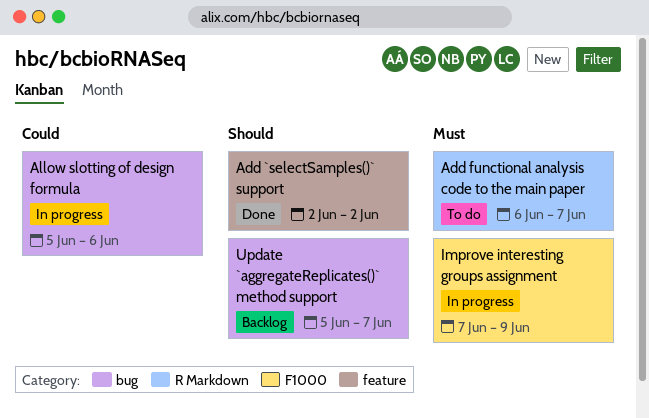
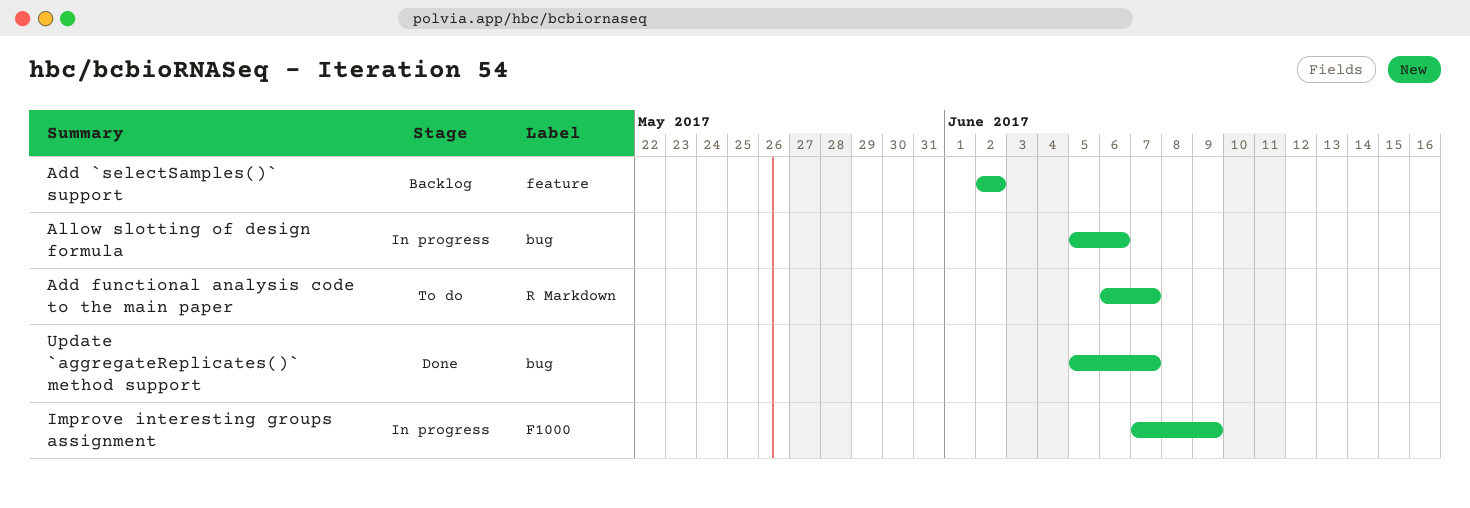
Add `selectSamples()` support, status: Done -> Backlog
Update `aggregateReplicates()` method support, status: Backlog -> Done

